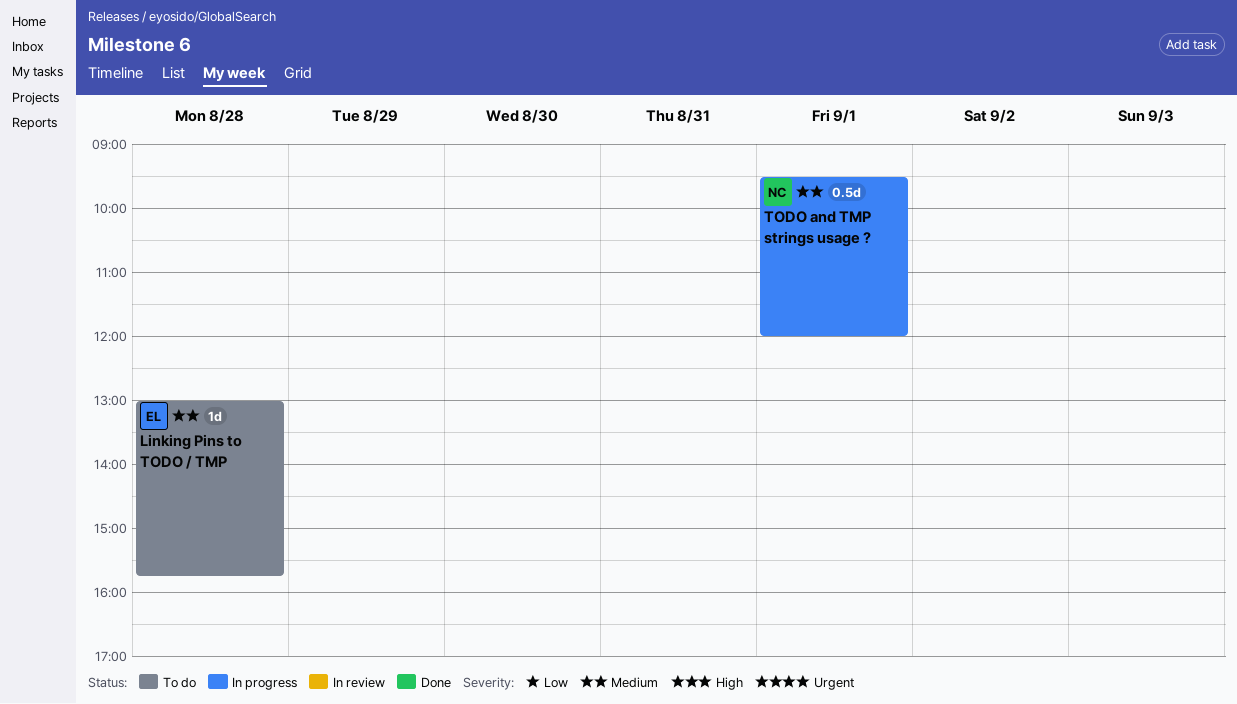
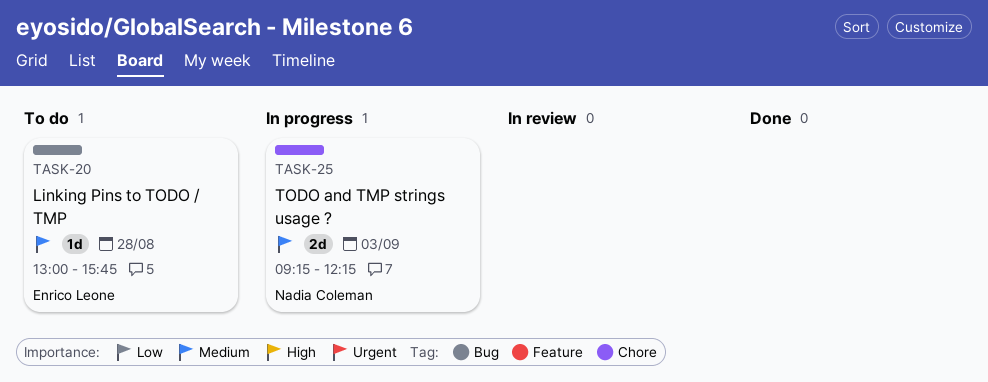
TODO and TMP strings usage ?, estimate: 0.5d -> 2d
TODO and TMP strings usage ?, day: Sep 1 -> Sep 3
TODO and TMP strings usage ?, begins: 09:30 -> 09:15
TODO and TMP strings usage ?, ends: 12:00 -> 12:15

